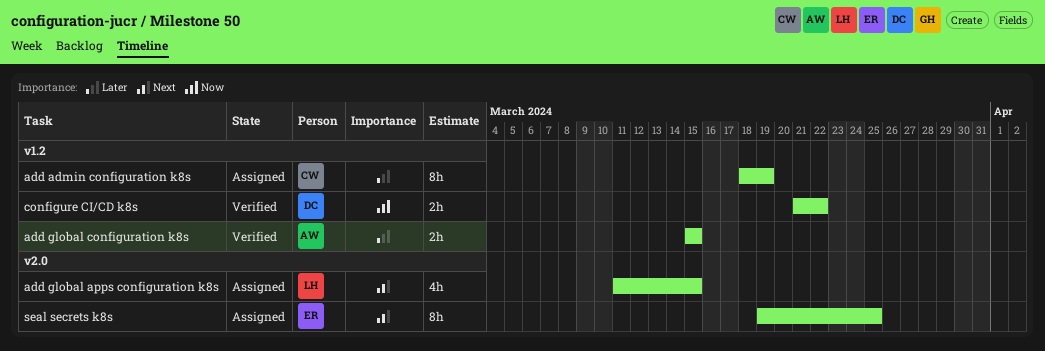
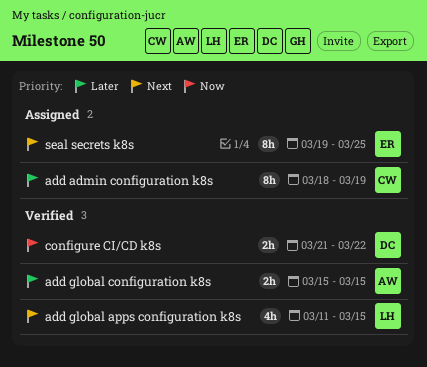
add global apps configuration k8s, status: Assigned -> Verified

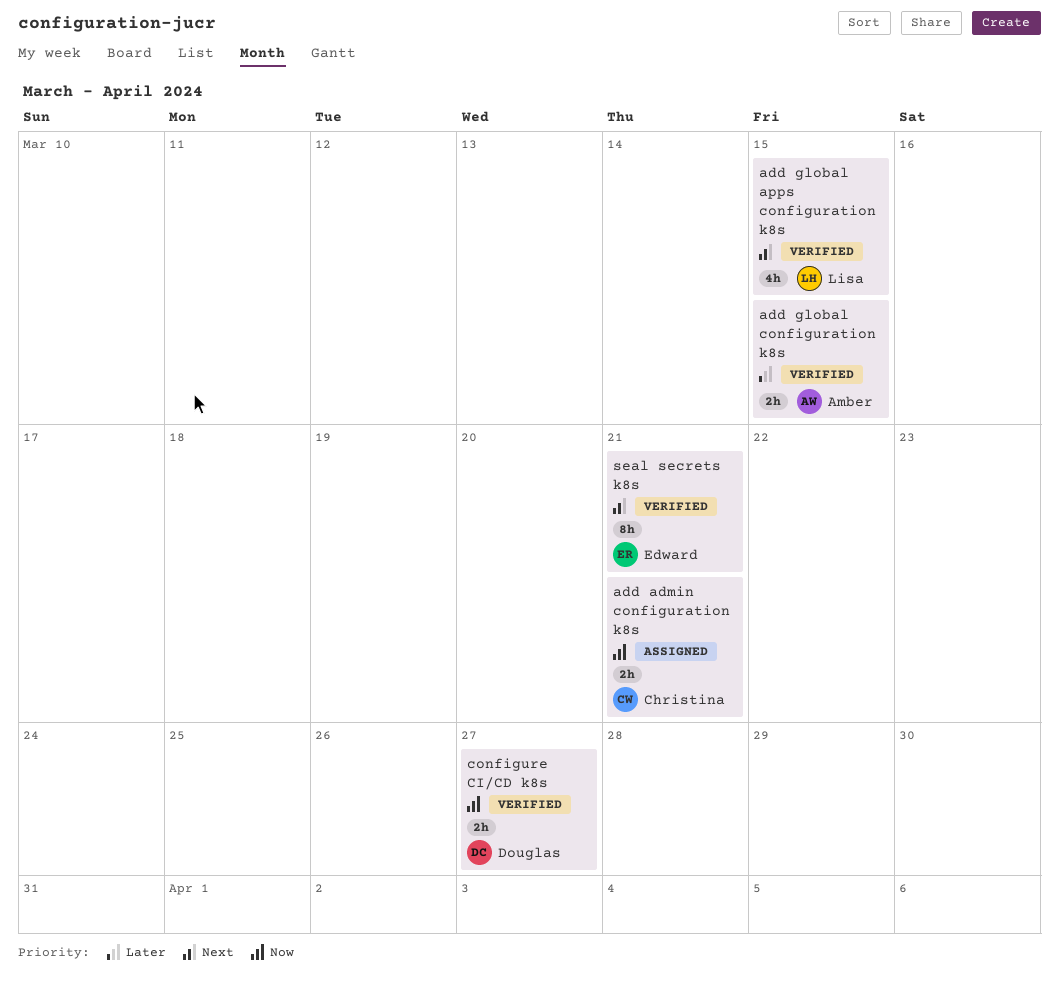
add admin configuration k8s, priority: Later -> Now
add admin configuration k8s, estimate: 8h -> 2h
add admin configuration k8s, due: Mar 19 -> Mar 21
configure CI/CD k8s, due: Mar 22 -> Mar 27
seal secrets k8s, status: Assigned -> Verified
seal secrets k8s, due: Mar 25 -> Mar 21

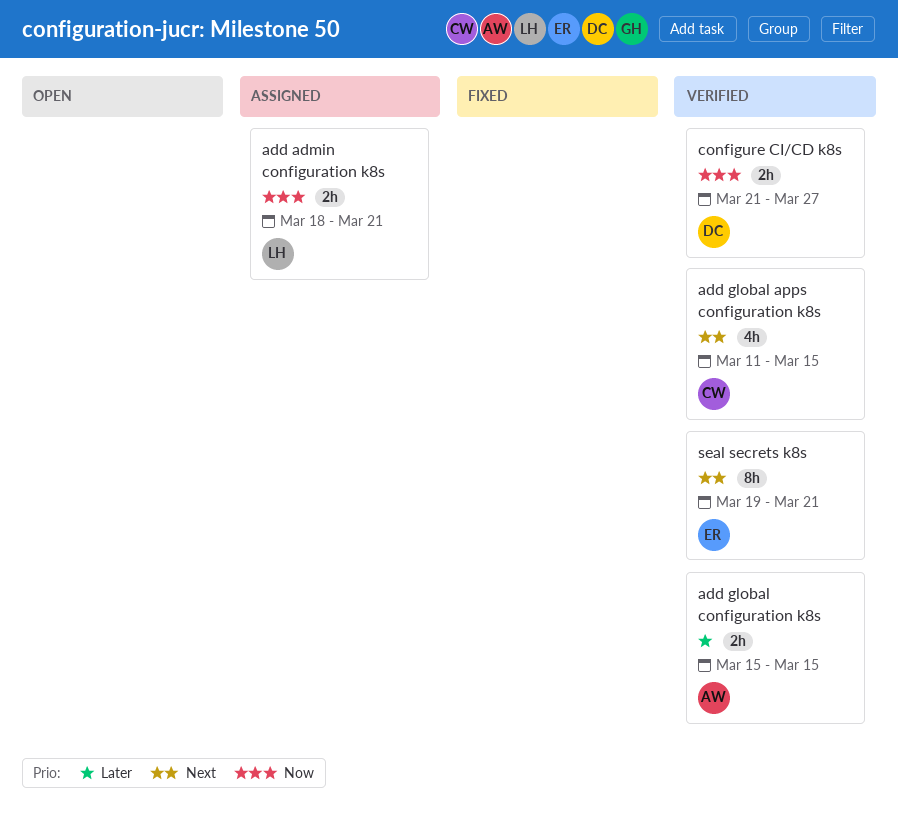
add admin configuration k8s, owner: Christina -> Lisa
add global apps configuration k8s, owner: Lisa -> Christina

